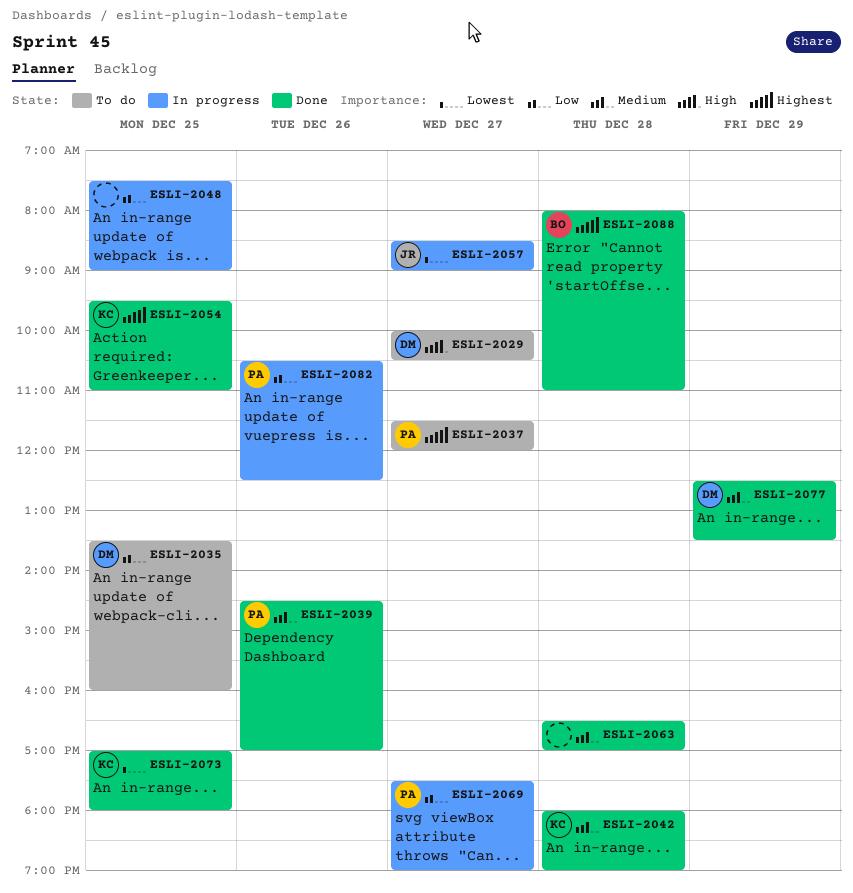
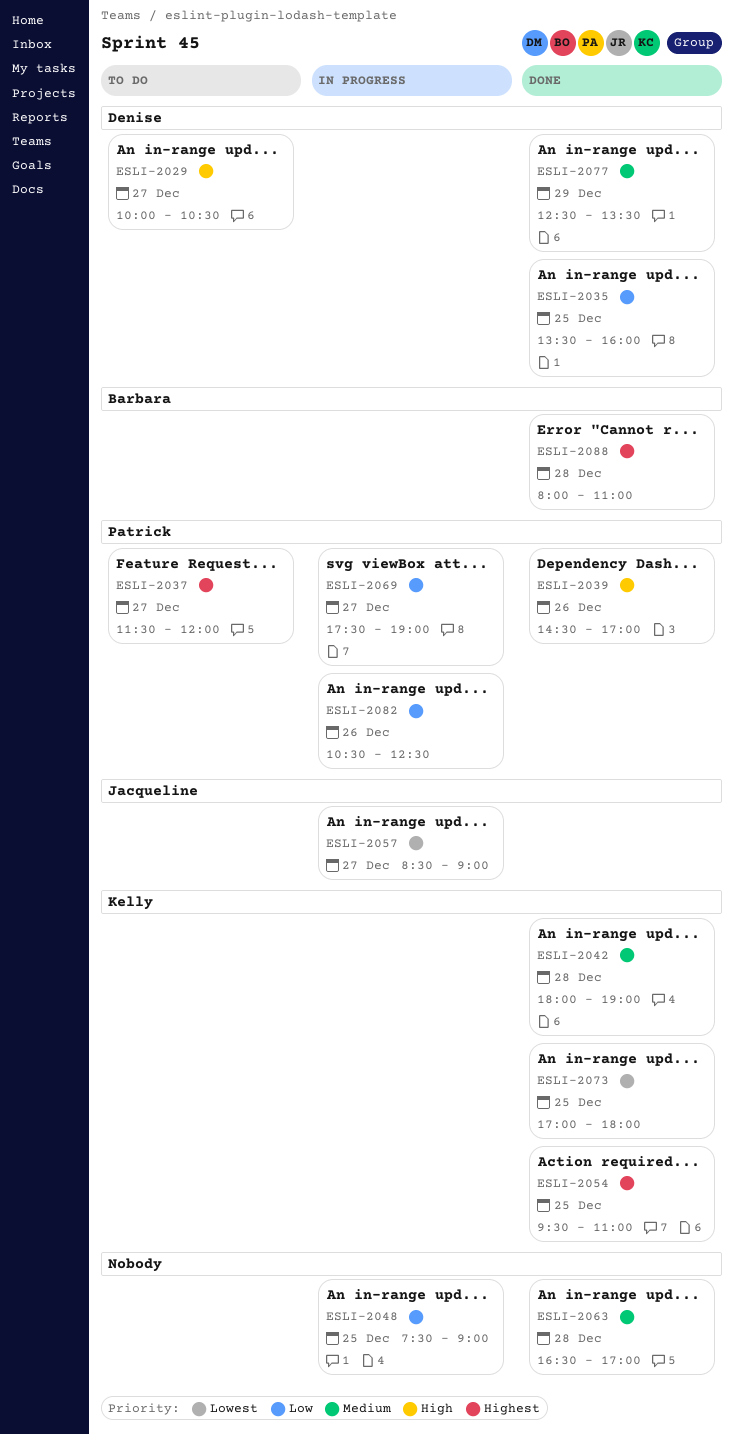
ESLI-2035, status: To do -> Done
ESLI-2039, priority: Medium -> High

